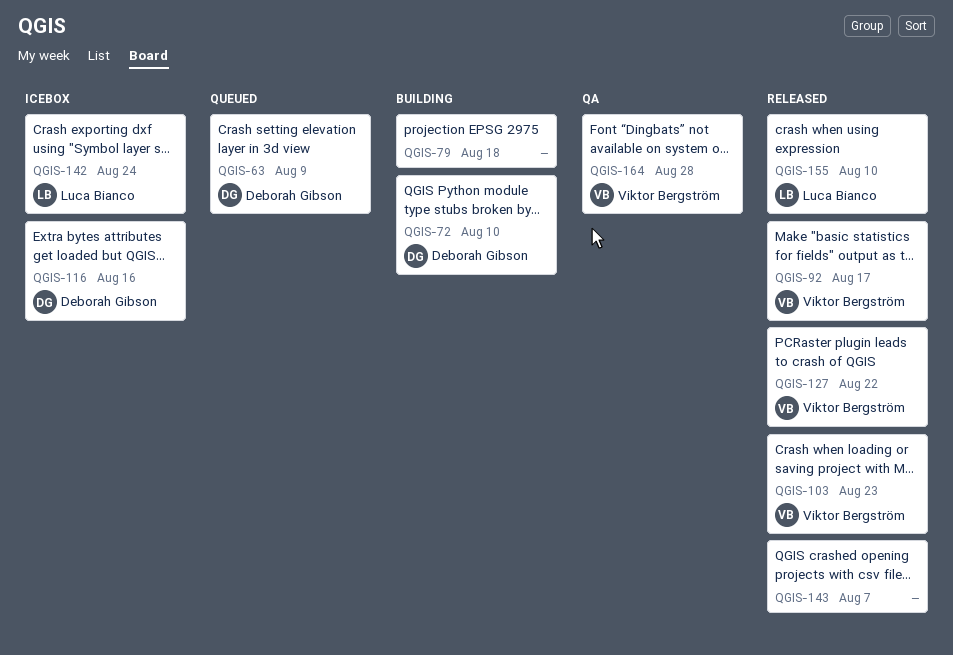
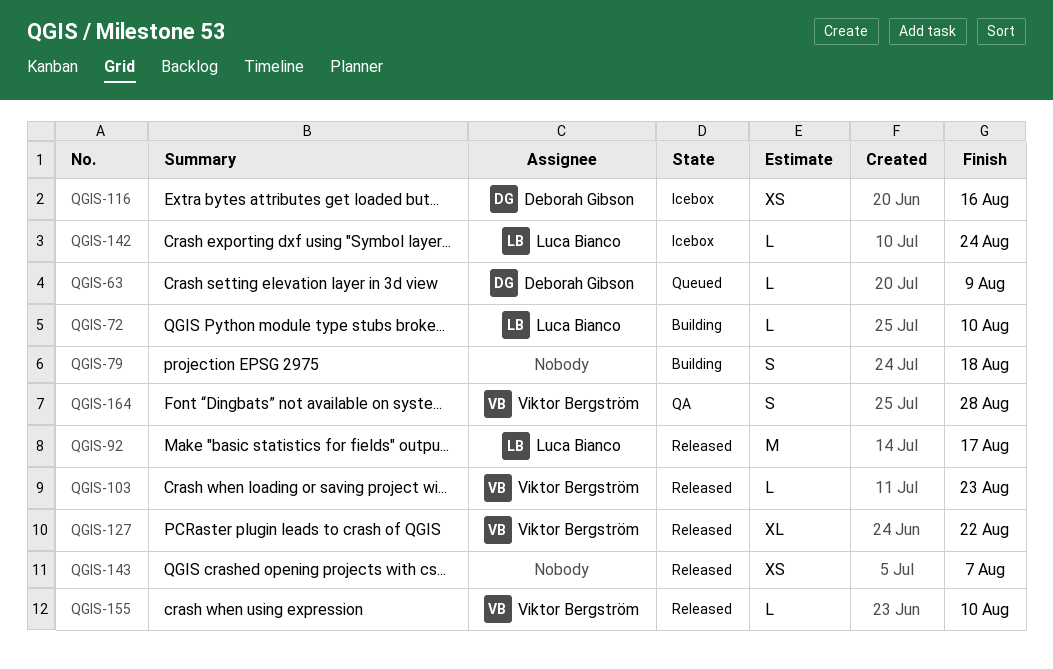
QGIS-72, owner: Deborah Gibson -> Luca Bianco
QGIS-92, owner: Viktor Bergström -> Luca Bianco
QGIS-155, owner: Luca Bianco -> Viktor Bergström

